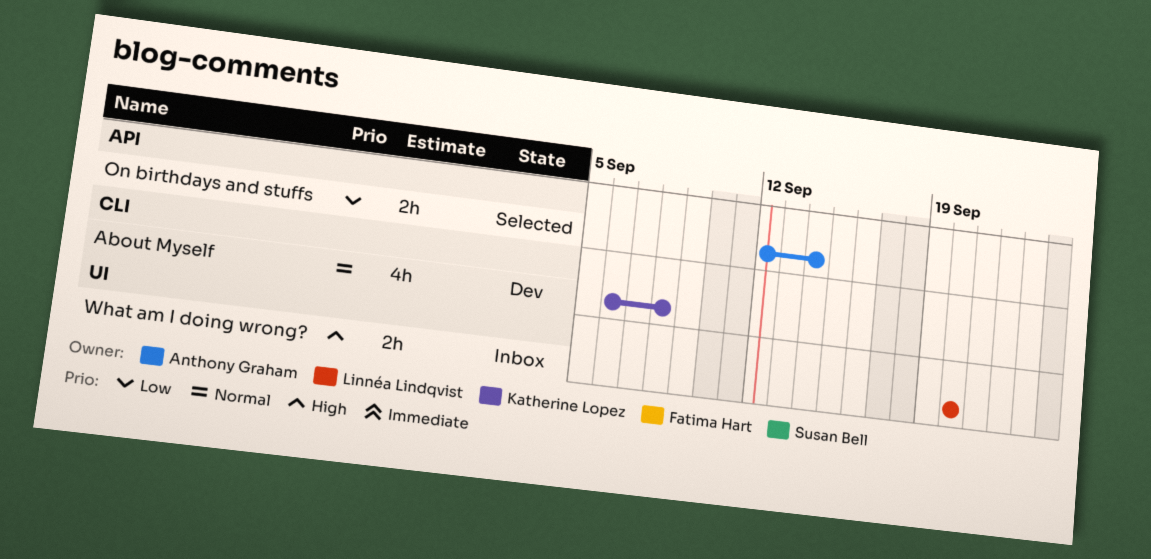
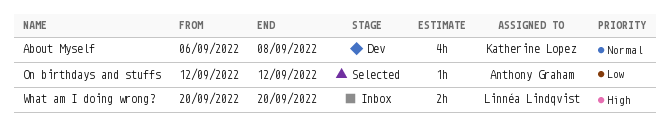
On birthdays and stuffs, estimate: 2h -> 1h
On birthdays and stuffs, due: Sep 14 -> Sep 12

